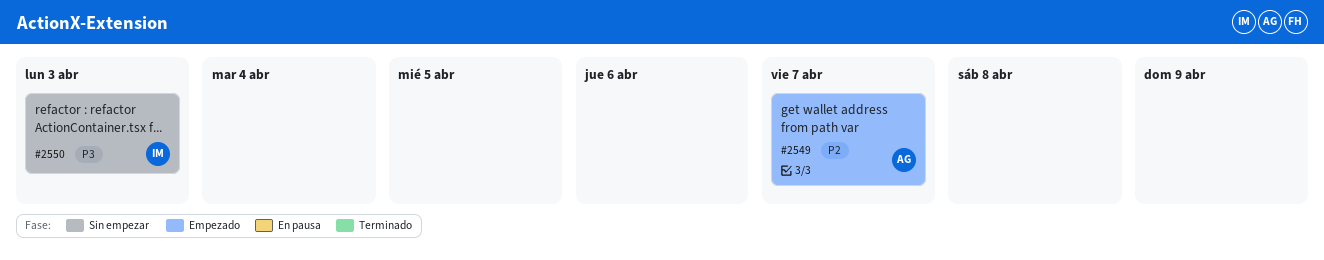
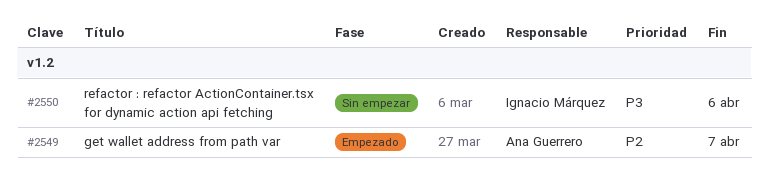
#2550, due: Apr 3 -> Apr 6

